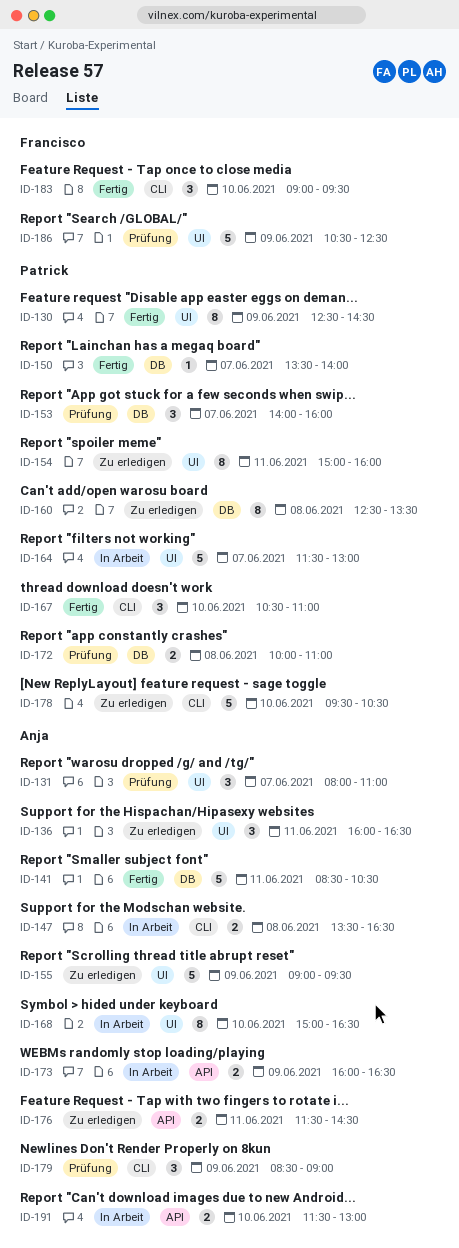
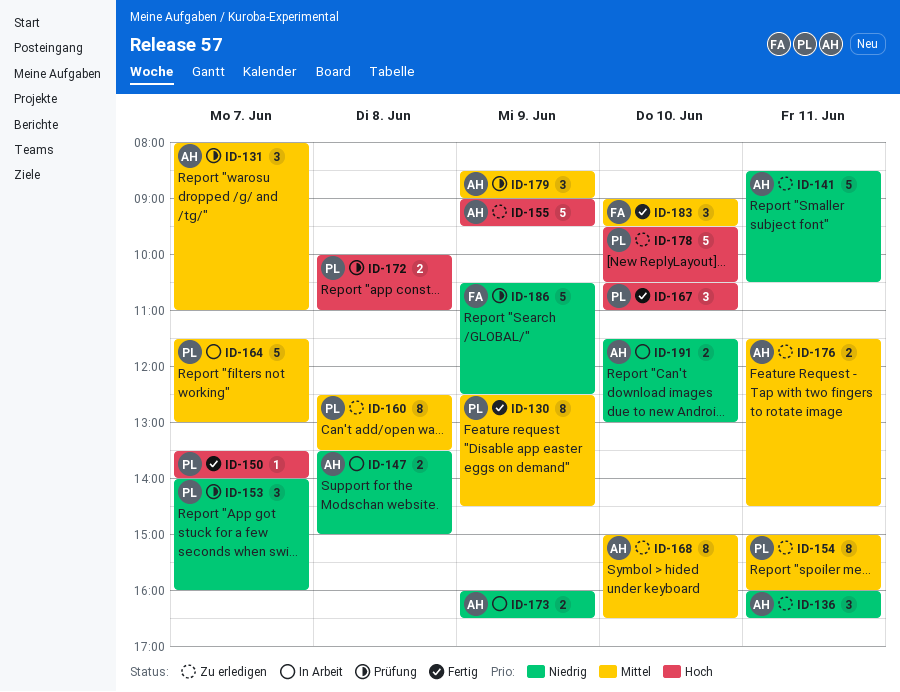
ID-141, status: Fertig -> Zu erledigen
ID-147, ends: 16:30 -> 15:00
ID-168, status: In Arbeit -> Zu erledigen

